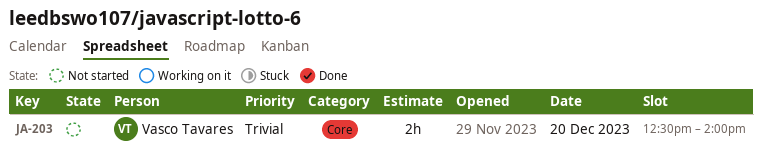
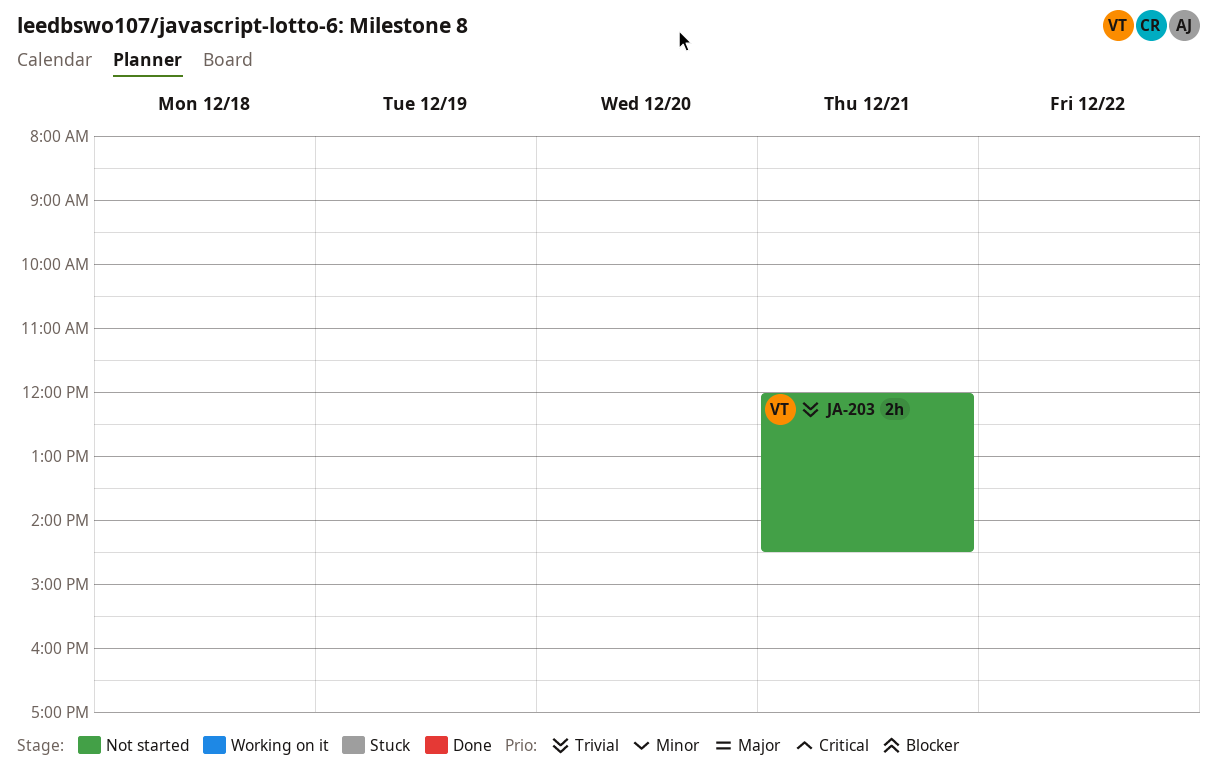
JA-203, day: Dec 20 -> Dec 21
JA-203, begins: 12:30 -> 12:00
JA-203, ends: 14:00 -> 14:30

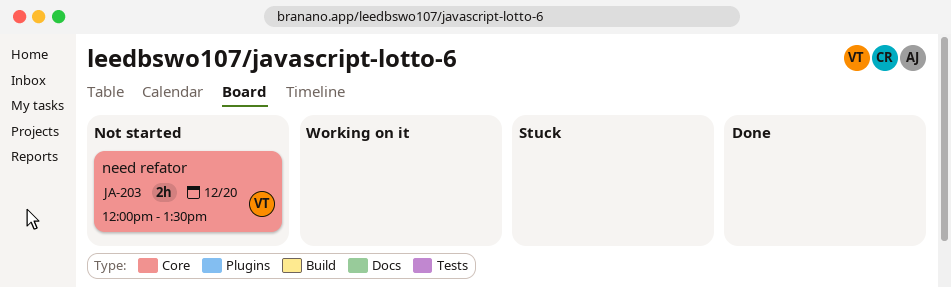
JA-203, day: Dec 21 -> Dec 20
JA-203, ends: 14:30 -> 13:30

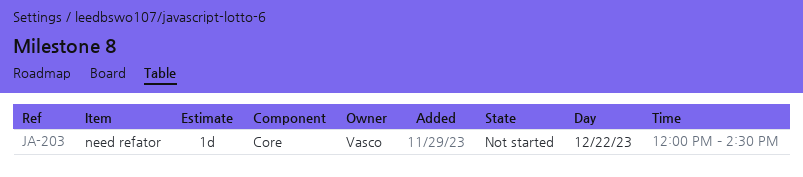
JA-203, estimate: 2h -> 1d
JA-203, day: Dec 20 -> Dec 22
JA-203, ends: 13:30 -> 14:30

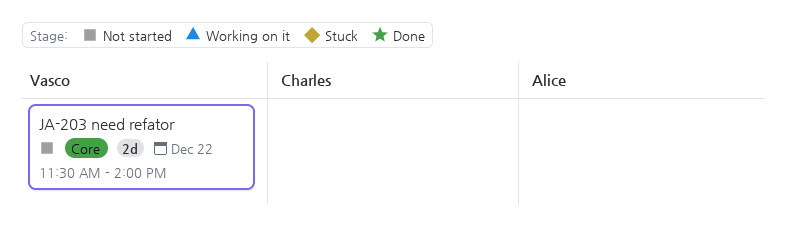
JA-203, estimate: 1d -> 2d
JA-203, begins: 12:00 -> 11:30
JA-203, ends: 14:30 -> 14:00

